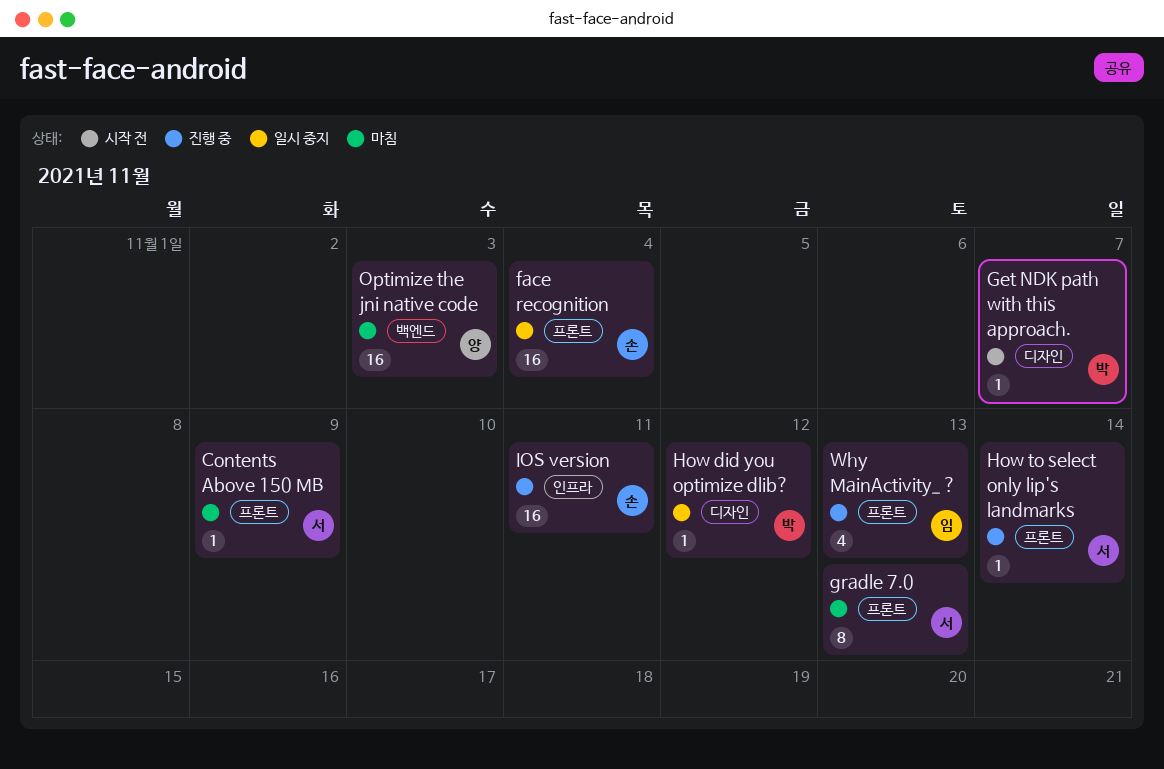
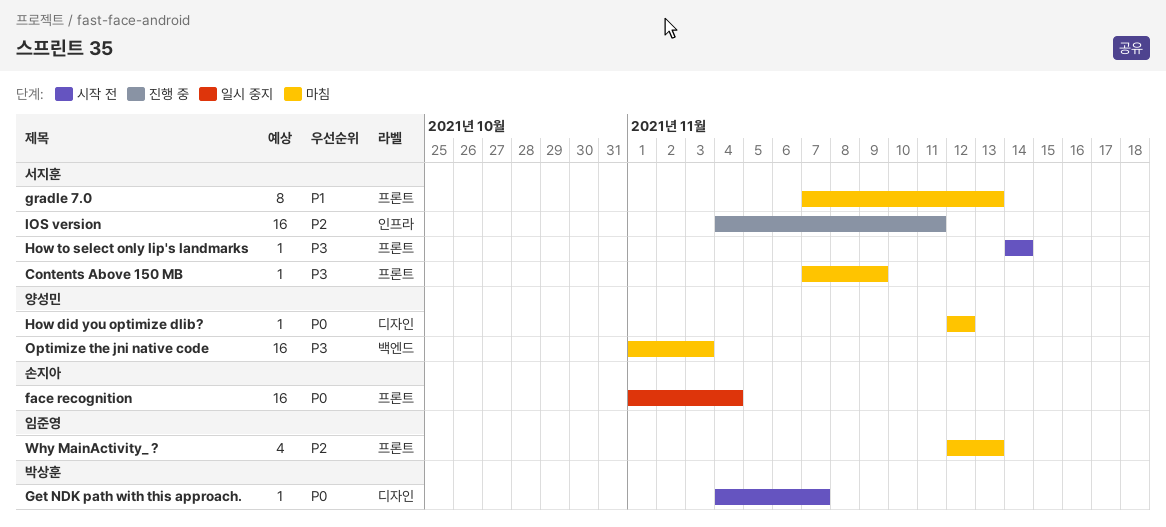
How did you optimize dlib?, status: 일시 중지 -> 마침
How did you optimize dlib?, owner: 박상훈 -> 양성민
How to select only lip's landmarks, status: 진행 중 -> 시작 전
IOS version, owner: 손지아 -> 서지훈
Why MainActivity_ ?, status: 진행 중 -> 마침

